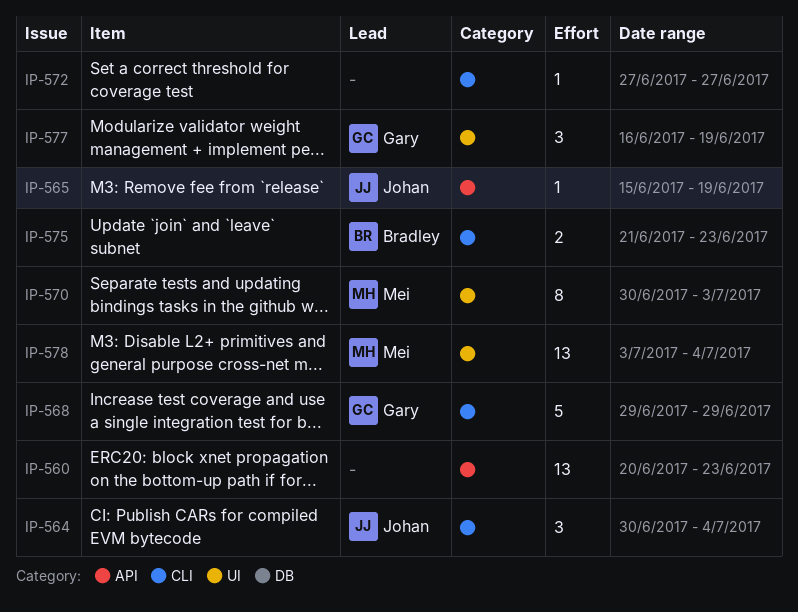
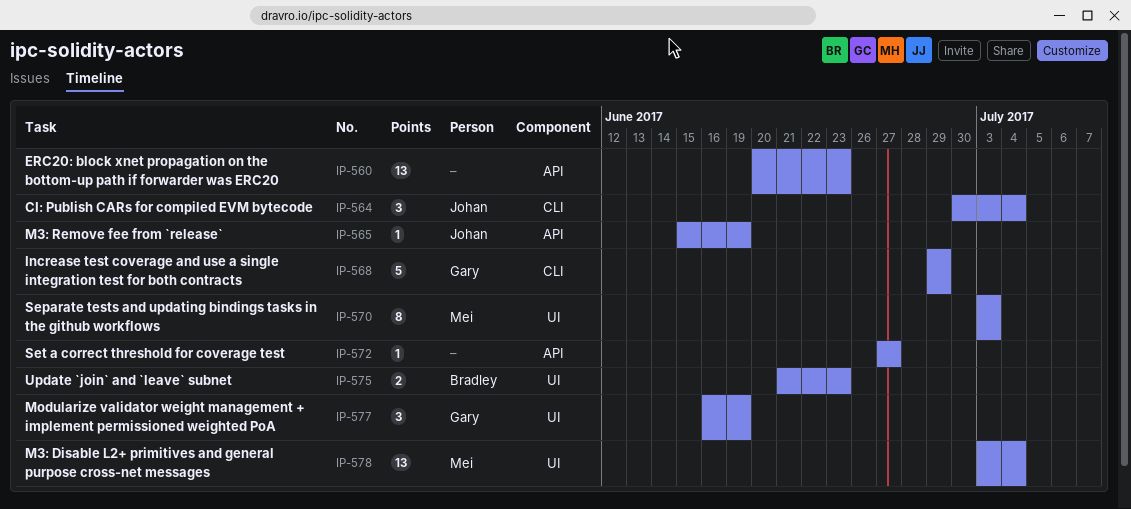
IP-570, start: Jun 30 -> Jul 3
IP-572, label: CLI -> API
IP-575, label: CLI -> UI

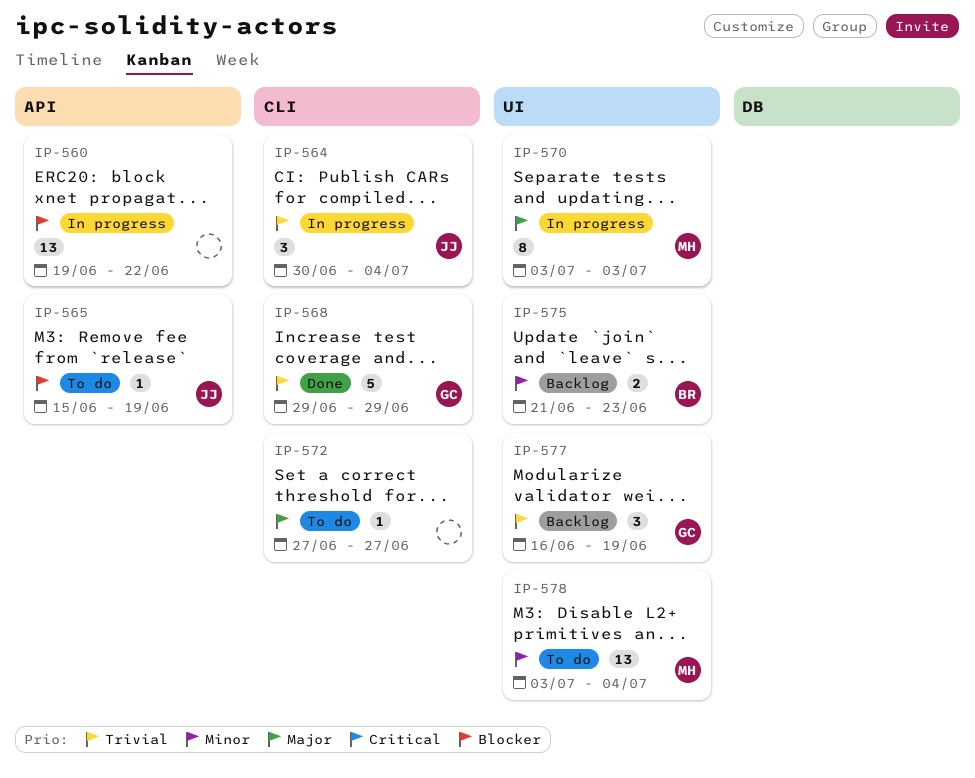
IP-560, start: Jun 20 -> Jun 19
IP-560, due: Jun 23 -> Jun 22
IP-572, label: API -> CLI

